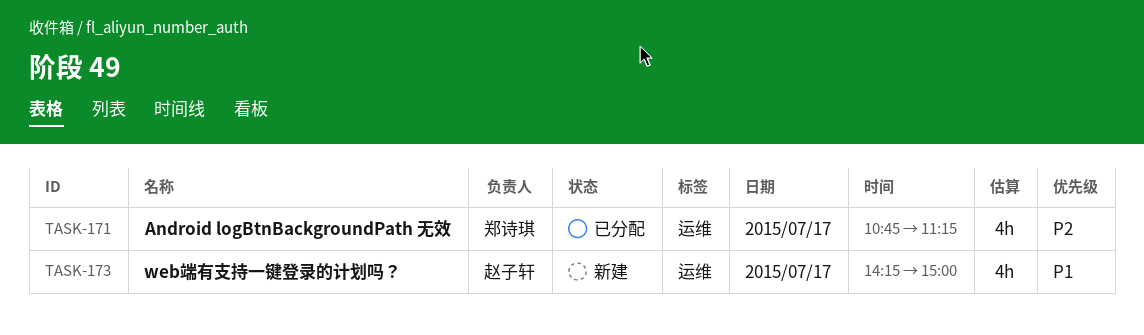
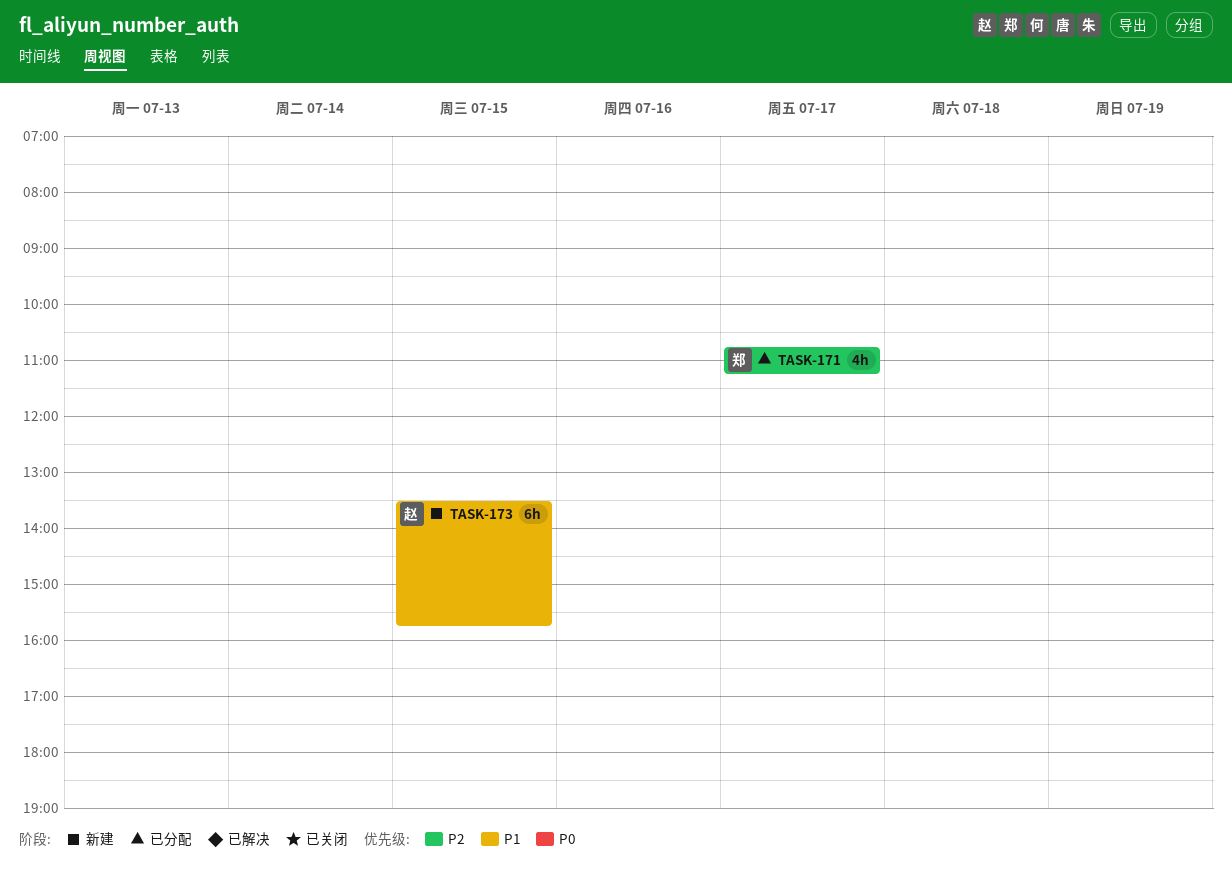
TASK-173, estimate: 4h -> 6h
TASK-173, day: Jul 17 -> Jul 15
TASK-173, begins: 14:15 -> 13:30
TASK-173, ends: 15:00 -> 15:45

